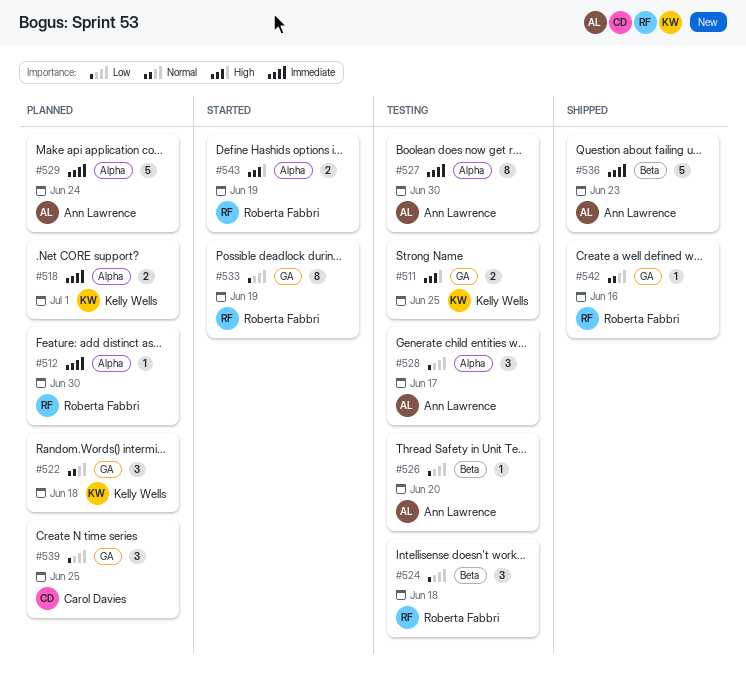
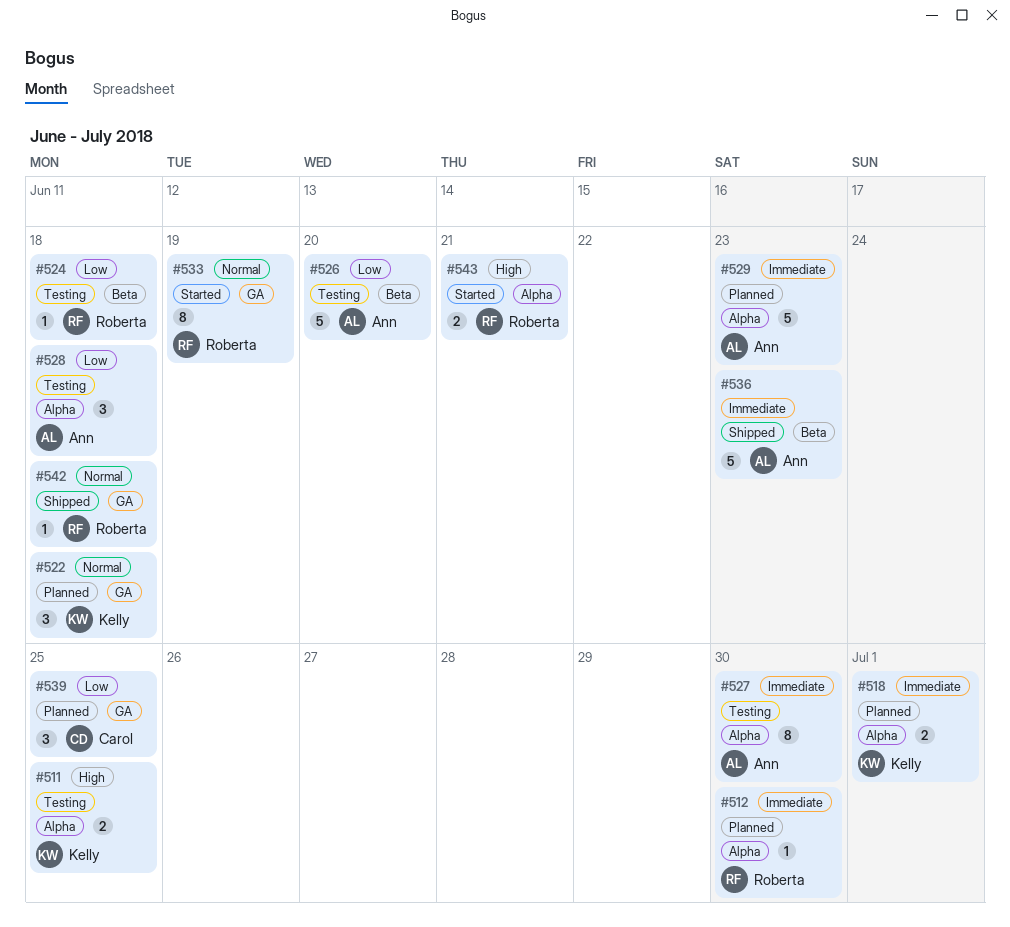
#511, label: GA -> Alpha
#524, estimate: 3 -> 1
#526, estimate: 1 -> 5
#528, due: Jun 17 -> Jun 18
#529, due: Jun 24 -> Jun 23
#533, priority: Low -> Normal
#542, due: Jun 16 -> Jun 18
#543, due: Jun 19 -> Jun 21

